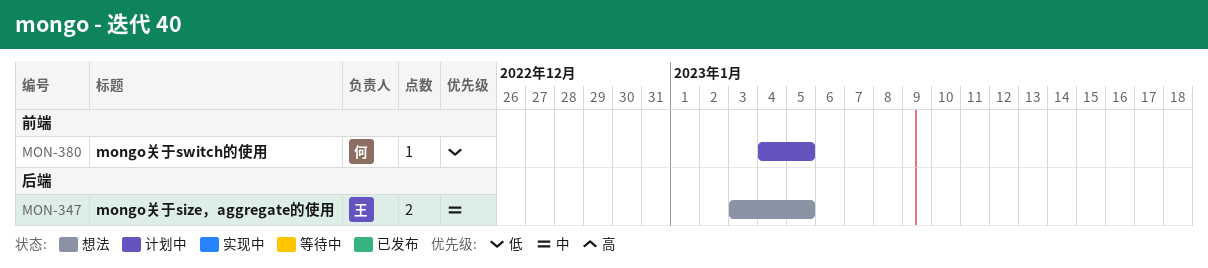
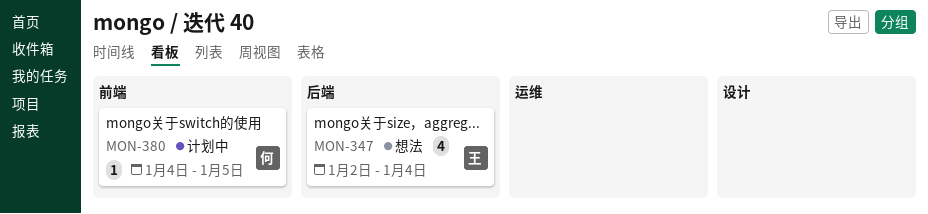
MON-347, estimate: 2 -> 4
MON-347, start: Jan 3 -> Jan 2
MON-347, due: Jan 5 -> Jan 4

